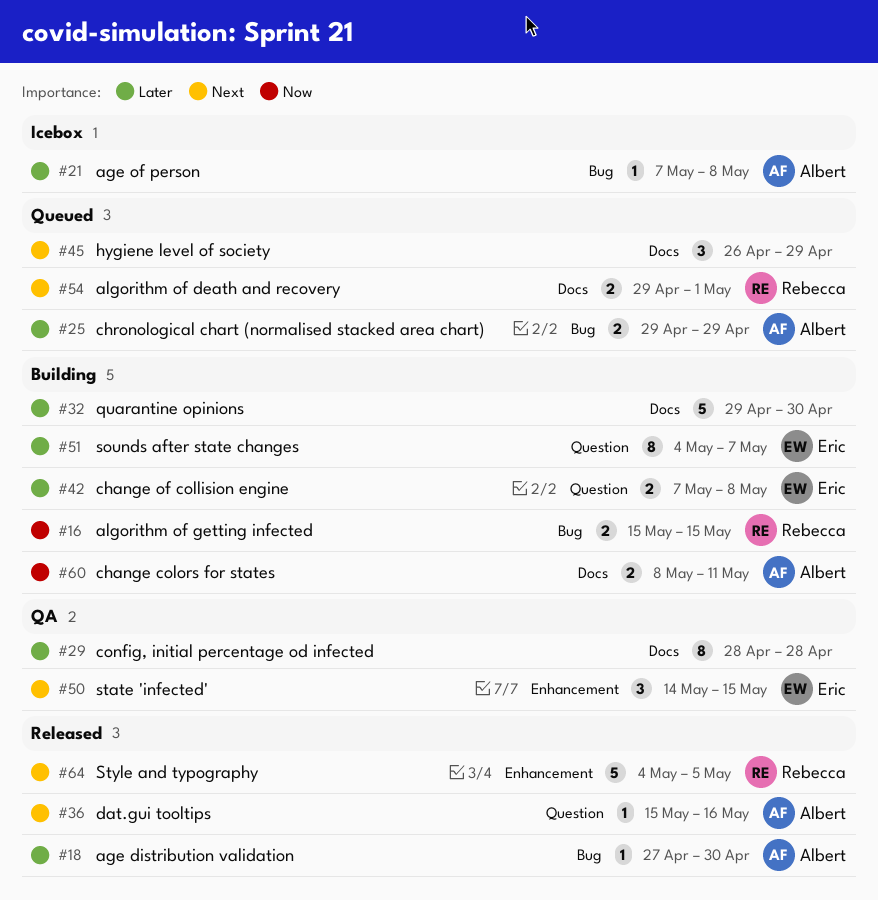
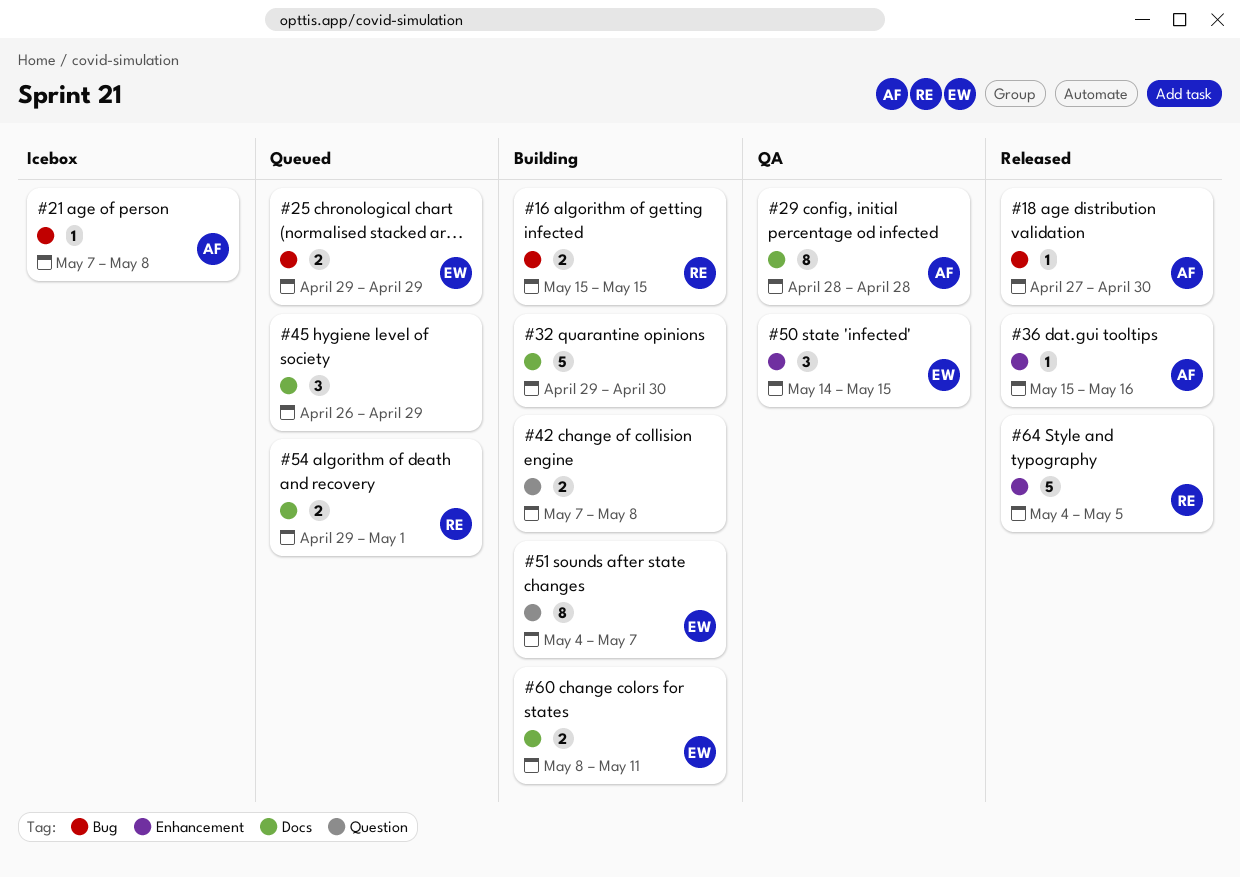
#25, owner: Albert -> Eric
#29, owner: none -> Albert
#36, label: Question -> Enhancement
#42, owner: Eric -> none
#60, owner: Albert -> Eric

